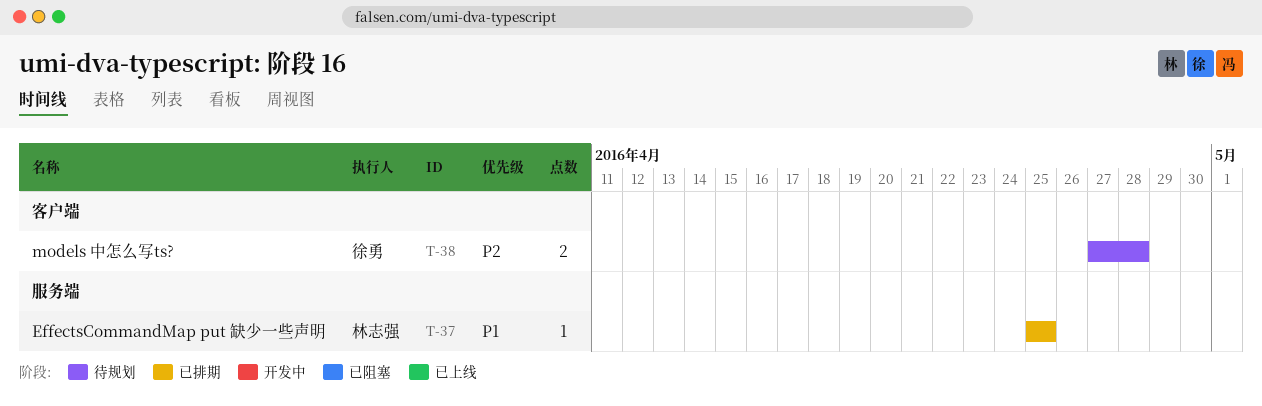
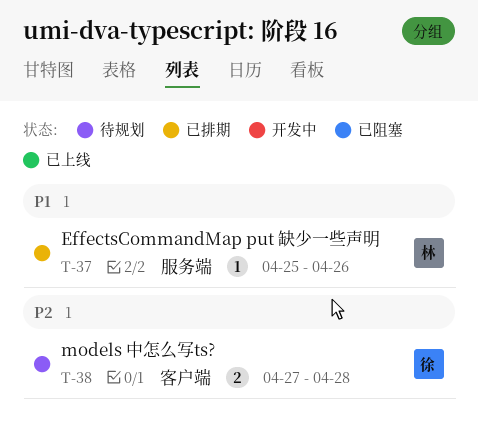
T-37, due: Apr 25 -> Apr 26

